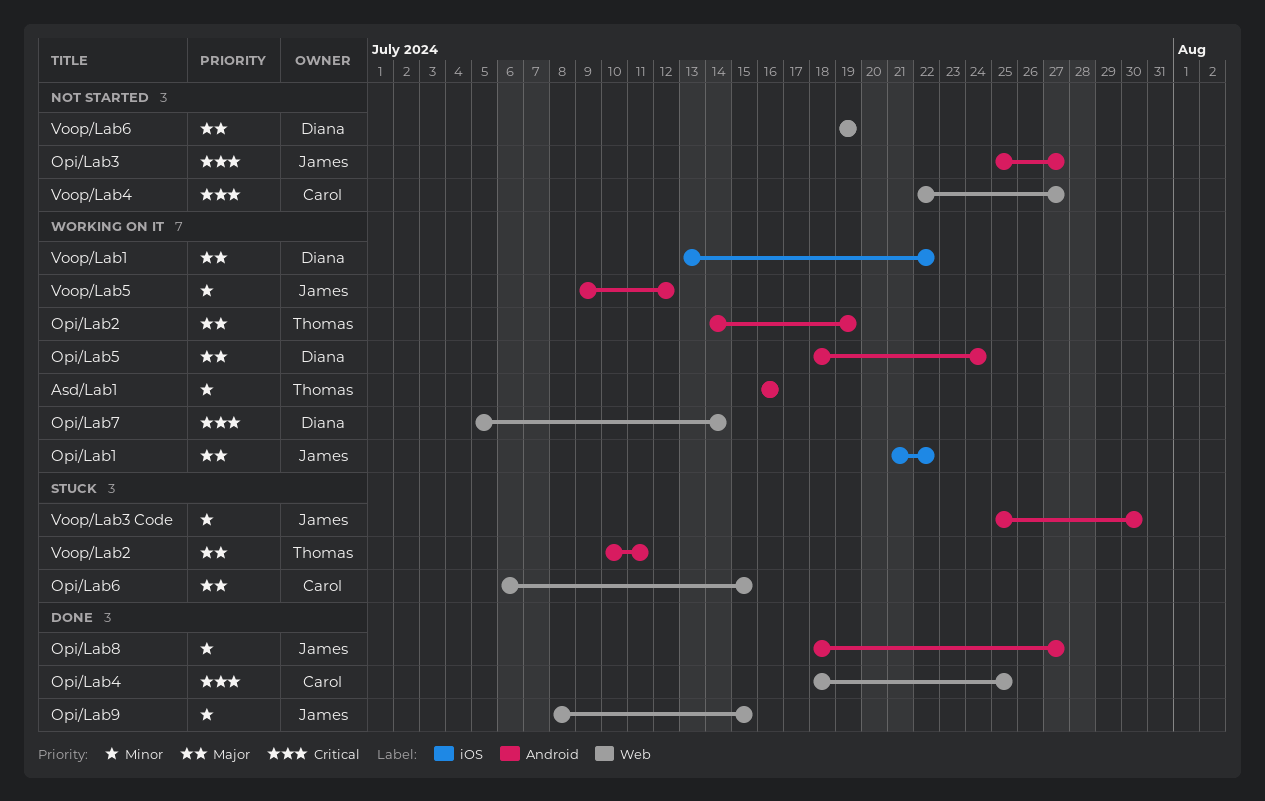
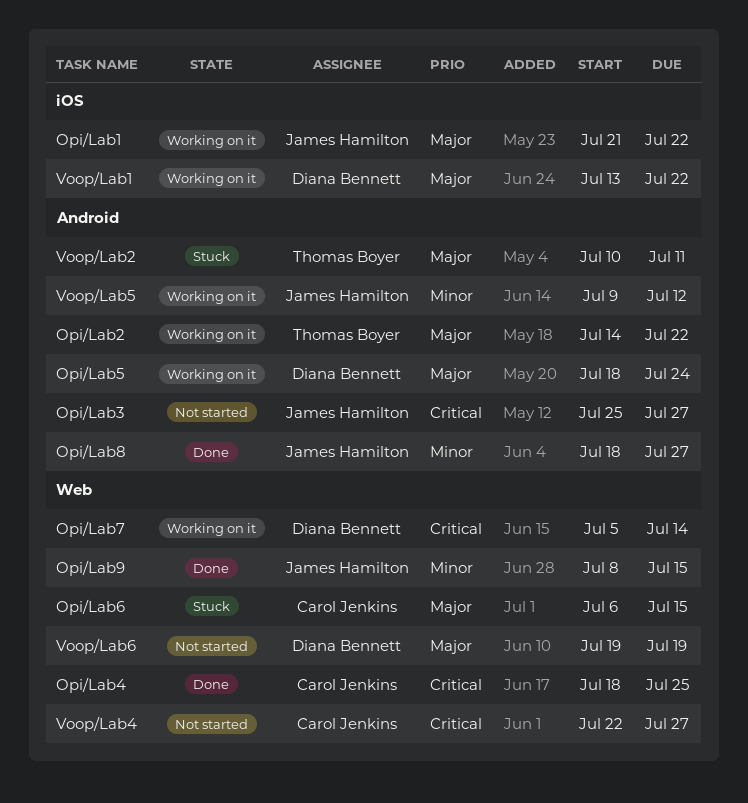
Asd/Lab1: present -> none
Opi/Lab2, due: Jul 19 -> Jul 22
Voop/Lab3 Code: present -> none

